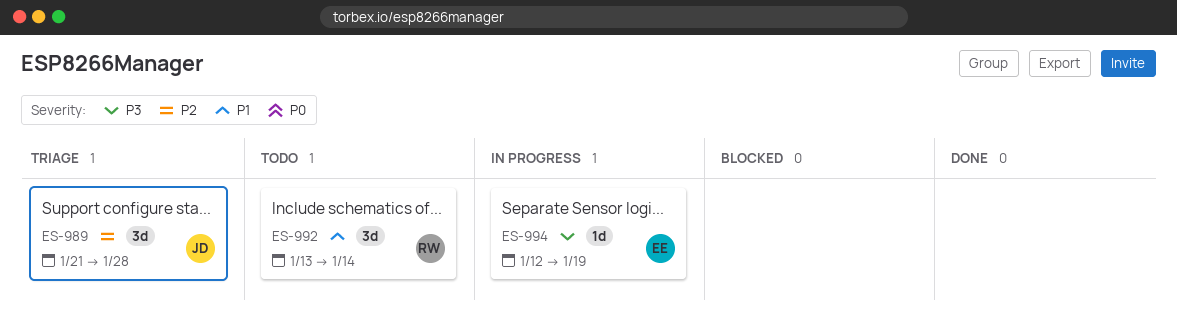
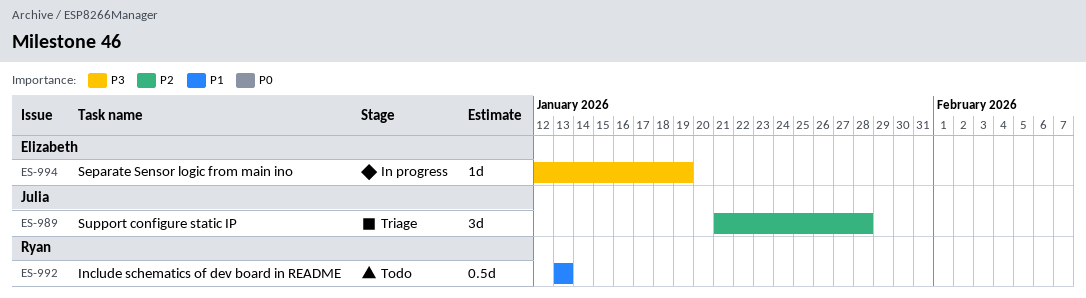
ES-992, estimate: 3d -> 0.5d
ES-992, due: Jan 14 -> Jan 13

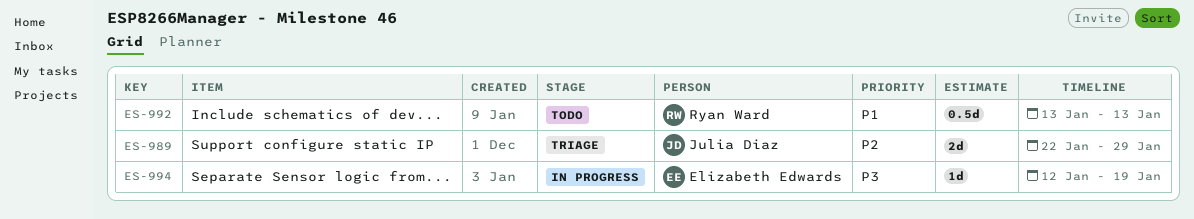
ES-989, estimate: 3d -> 2d
ES-989, start: Jan 21 -> Jan 22
ES-989, due: Jan 28 -> Jan 29

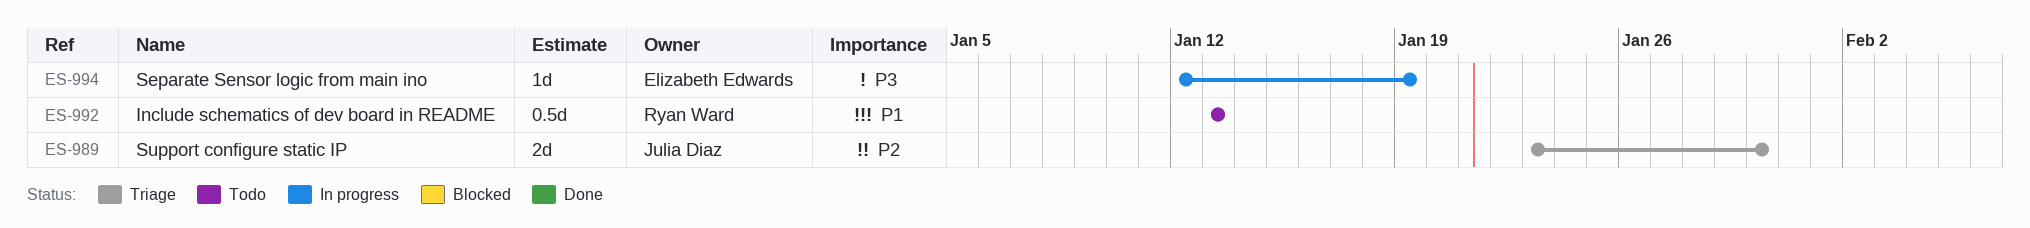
ES-989, start: Jan 22 -> Jan 23
ES-989, due: Jan 29 -> Jan 30

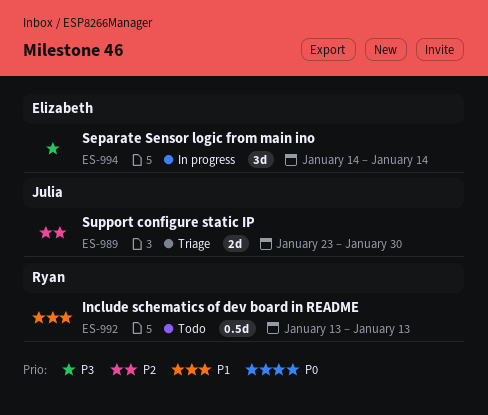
ES-994, estimate: 1d -> 3d
ES-994, start: Jan 12 -> Jan 14
ES-994, due: Jan 19 -> Jan 14

